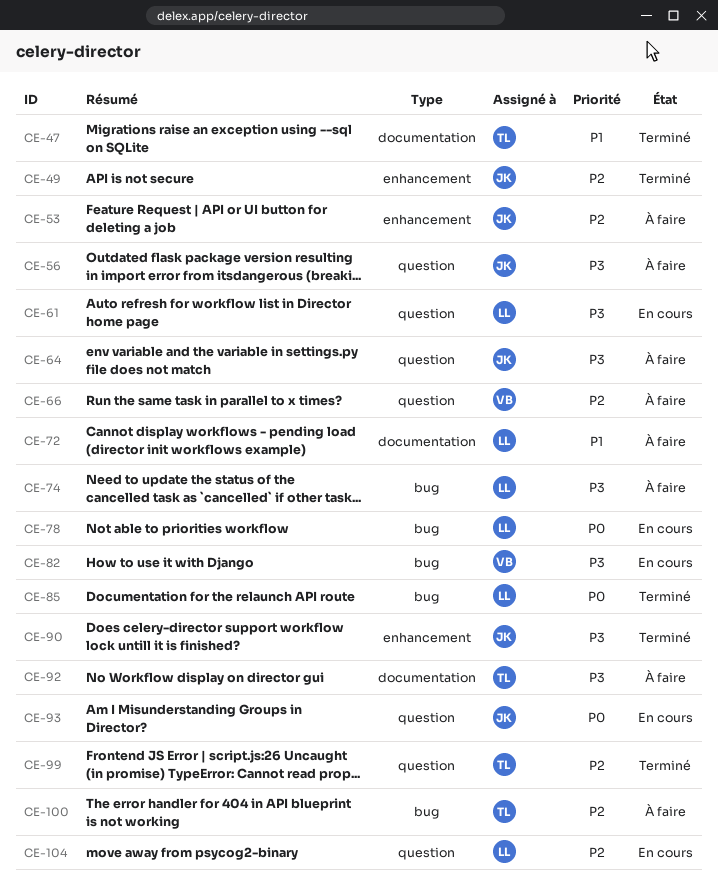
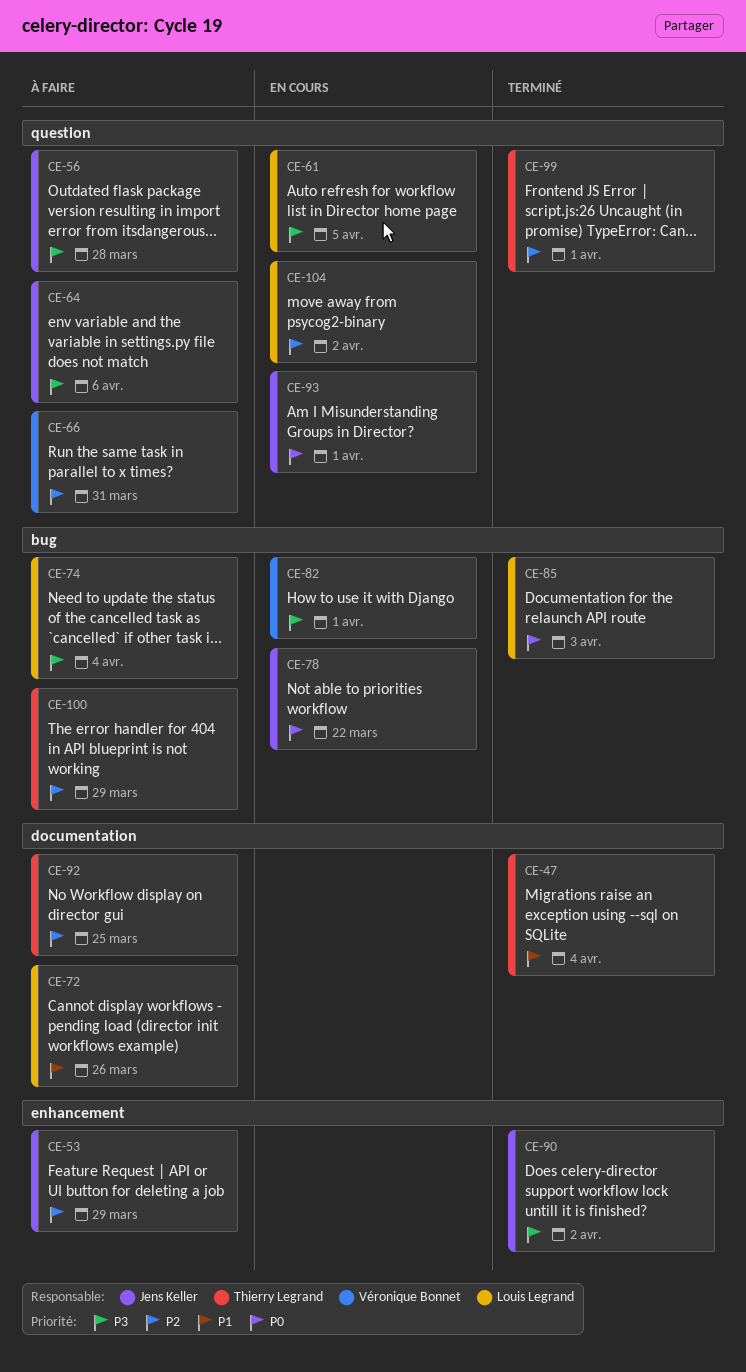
CE-49: present -> none
CE-78, owner: Louis Legrand -> Jens Keller
CE-92, priority: P3 -> P2

